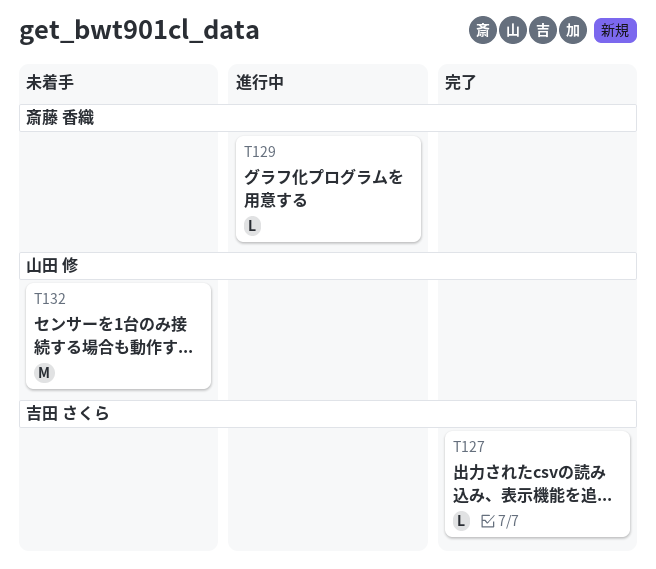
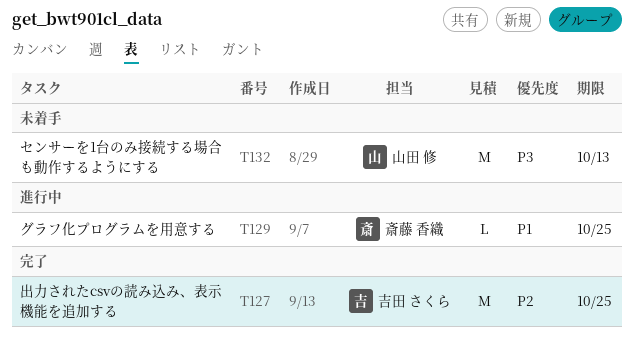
T127, estimate: L -> M

